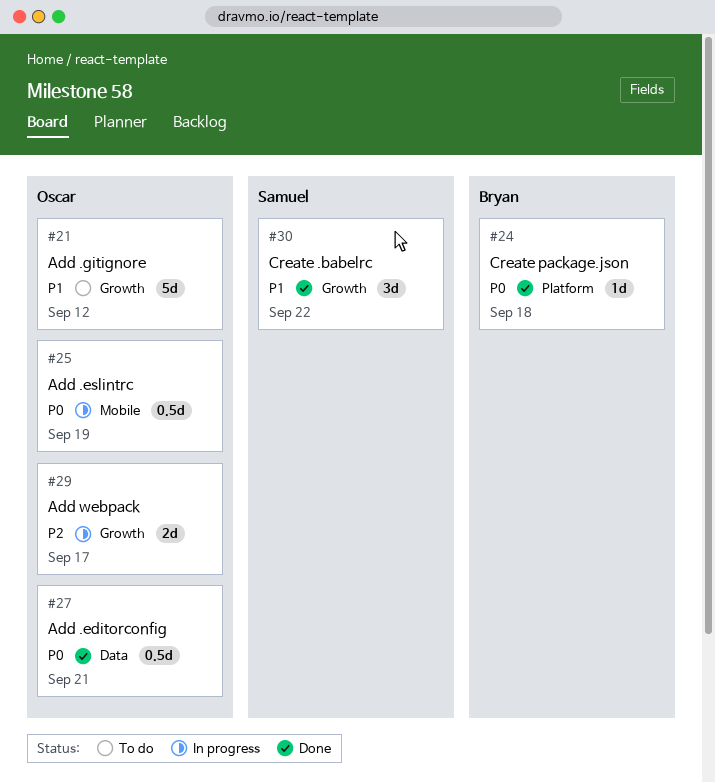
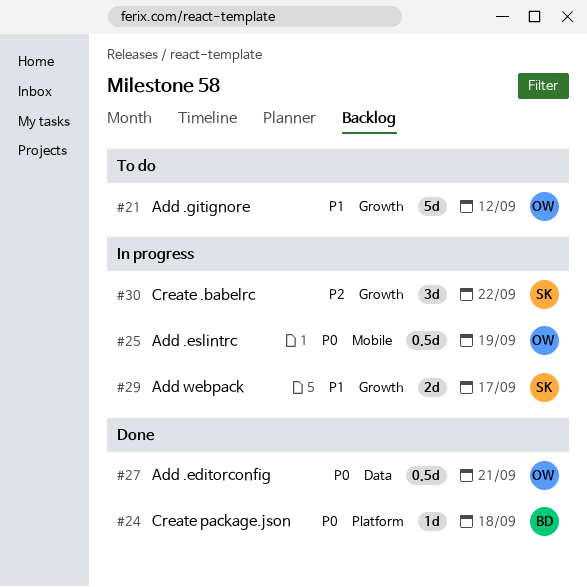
#29, owner: Oscar -> Samuel
#29, priority: P2 -> P1
#30, status: Done -> In progress
#30, priority: P1 -> P2

